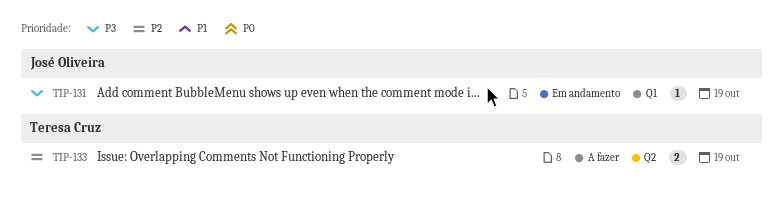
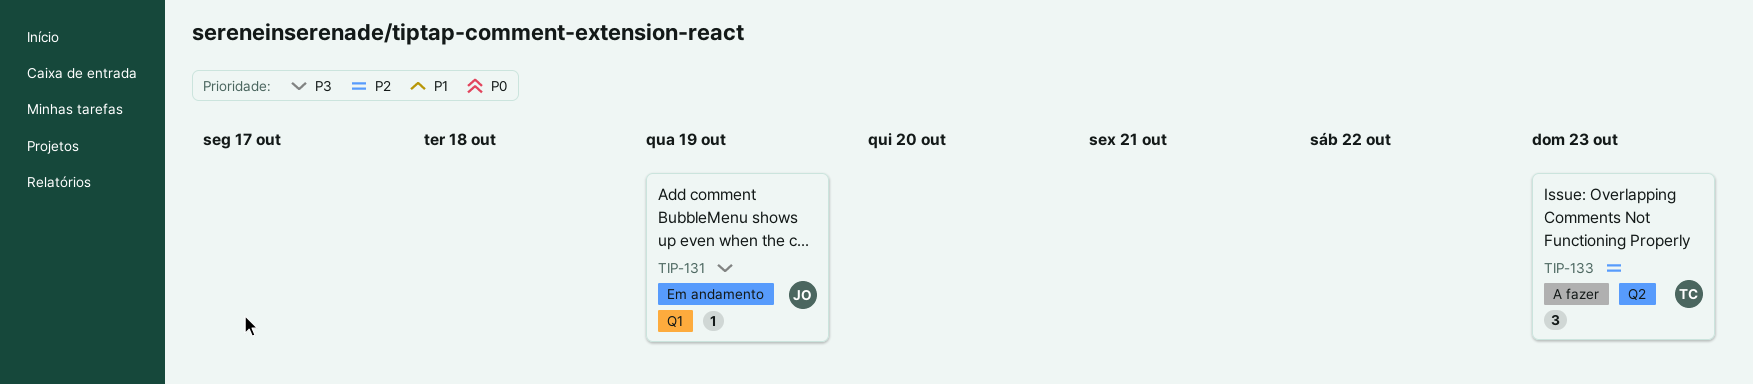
TIP-133, estimate: 2 -> 3
TIP-133, due: Oct 19 -> Oct 23

